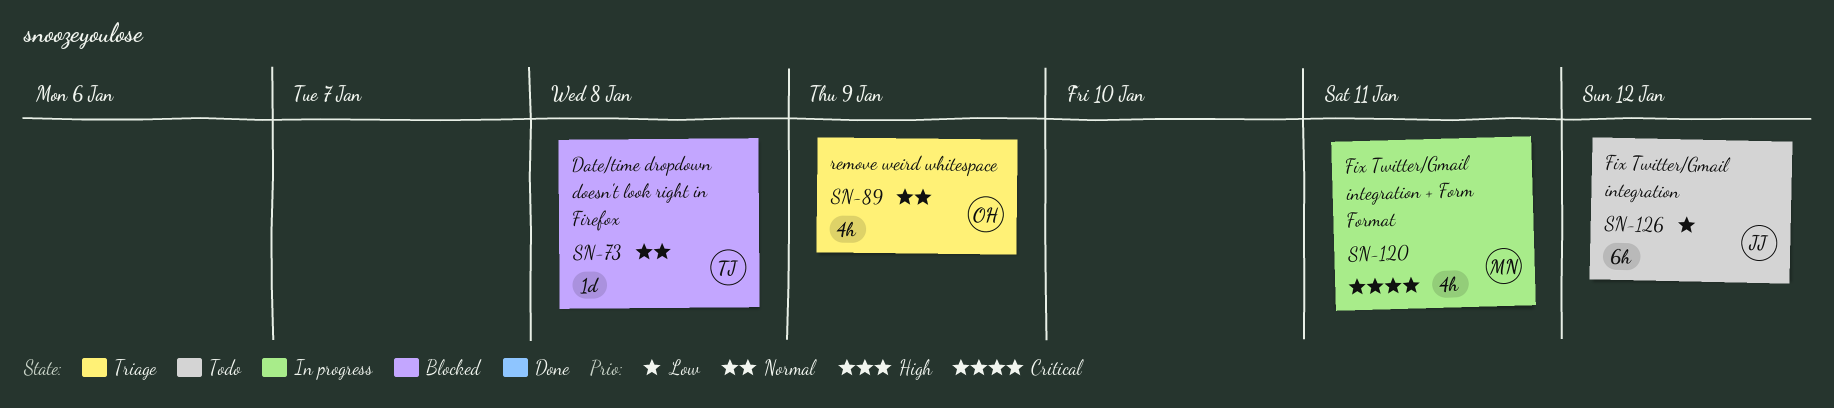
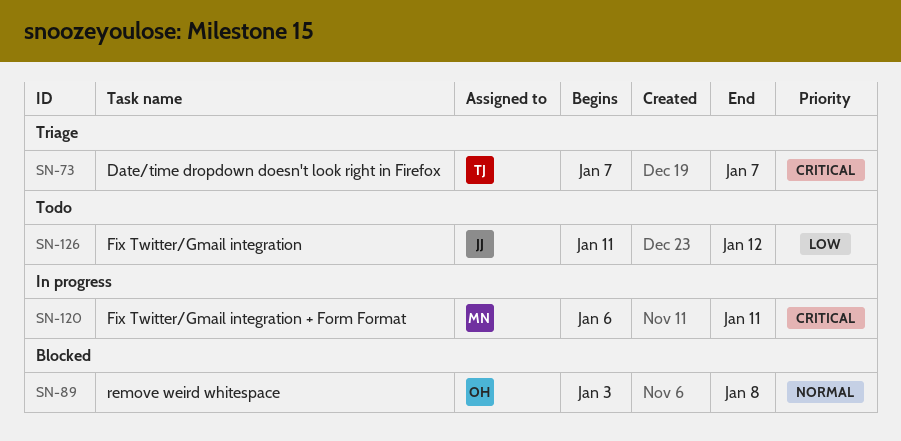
SN-73, status: Blocked -> Triage
SN-73, priority: Normal -> Critical
SN-73, due: Jan 8 -> Jan 7
SN-89, status: Triage -> Blocked
SN-89, due: Jan 9 -> Jan 8

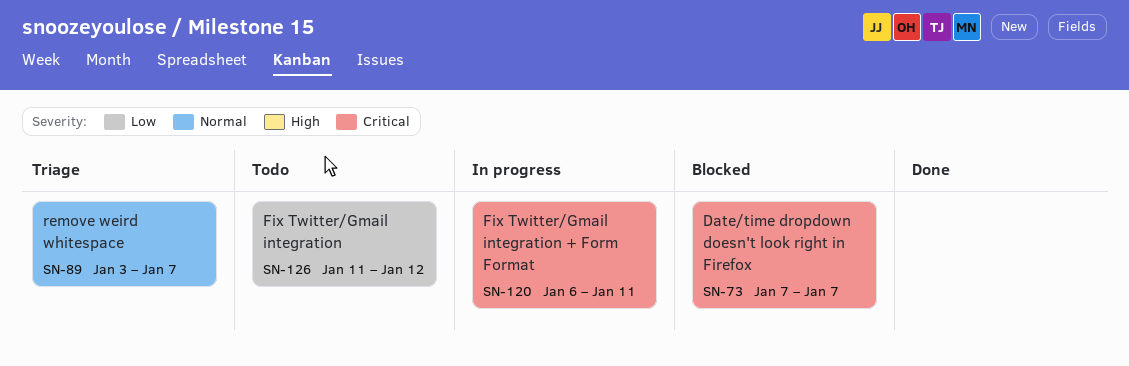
SN-73, status: Triage -> Blocked
SN-89, status: Blocked -> Triage
SN-89, due: Jan 8 -> Jan 7

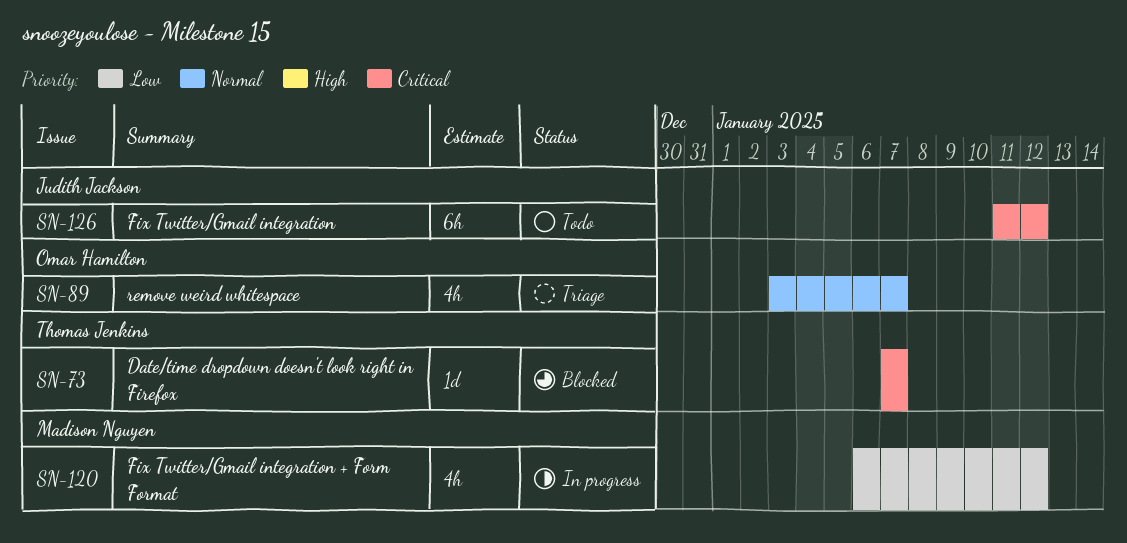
SN-120, priority: Critical -> Low
SN-120, due: Jan 11 -> Jan 12
SN-126, priority: Low -> Critical

